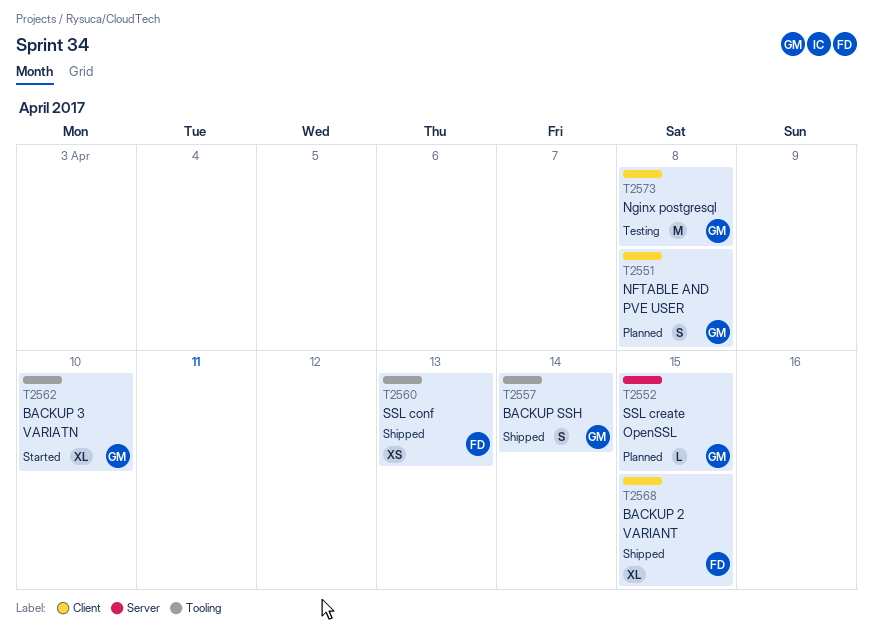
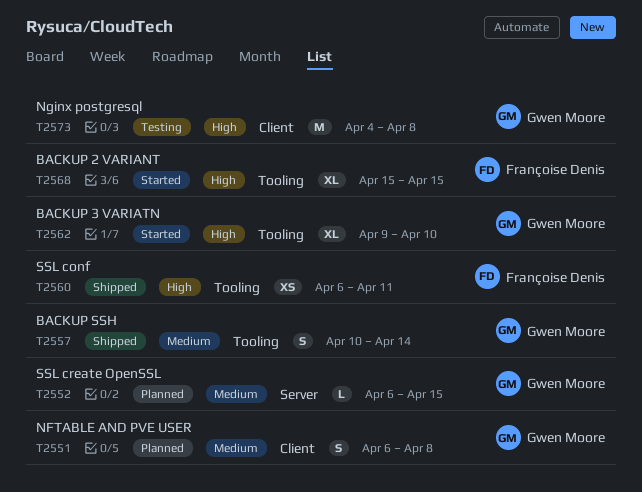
T2560, due: Apr 13 -> Apr 11
T2568, status: Shipped -> Started
T2568, label: Client -> Tooling

